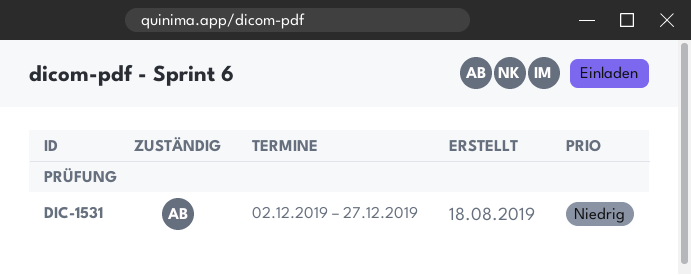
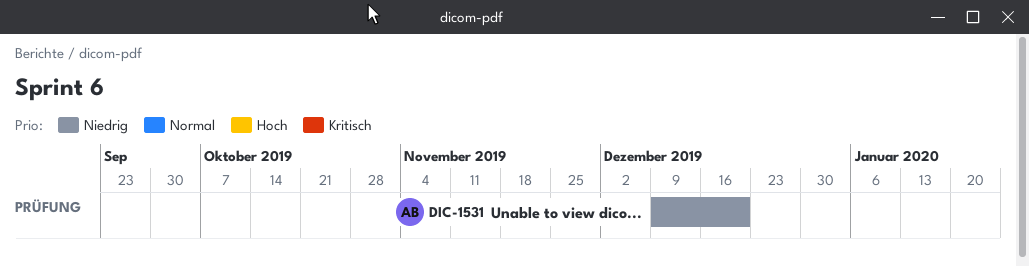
DIC-1531, start: Dec 2 -> Dec 9
DIC-1531, due: Dec 27 -> Dec 20

